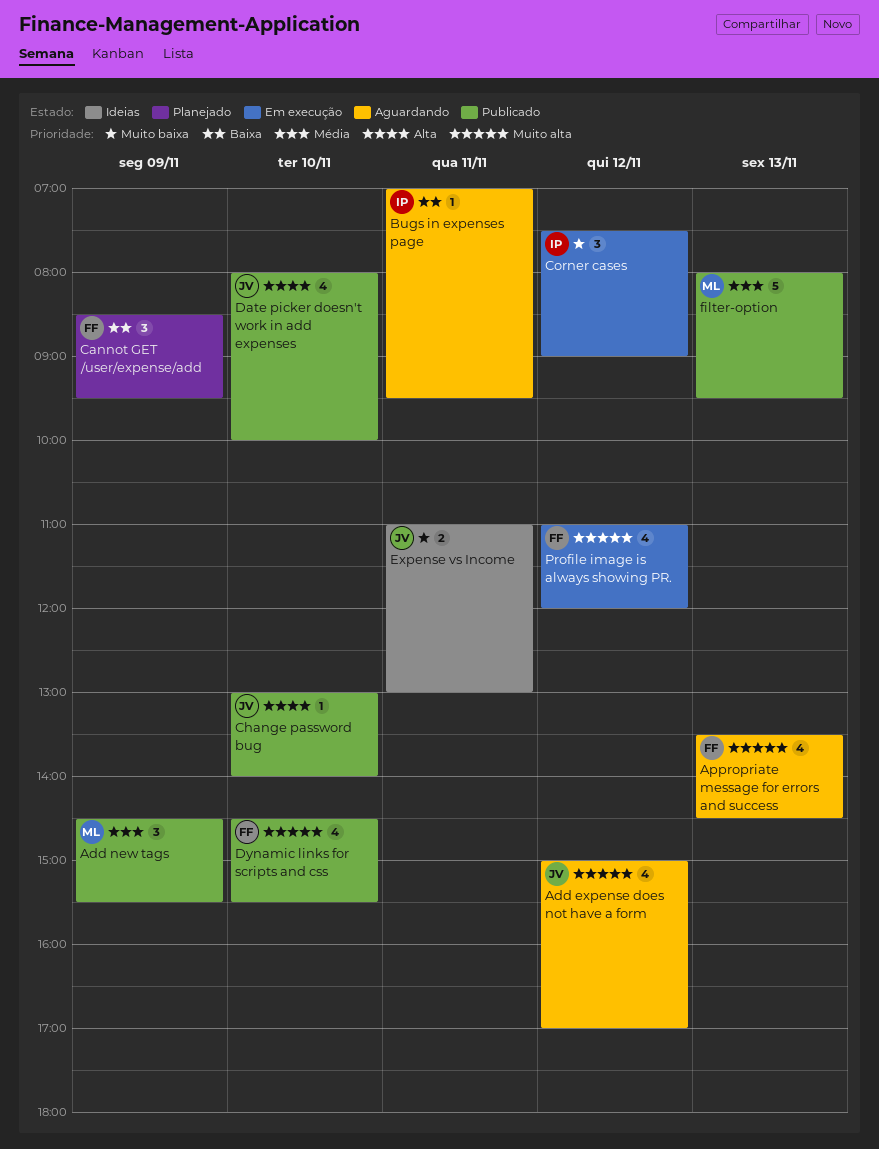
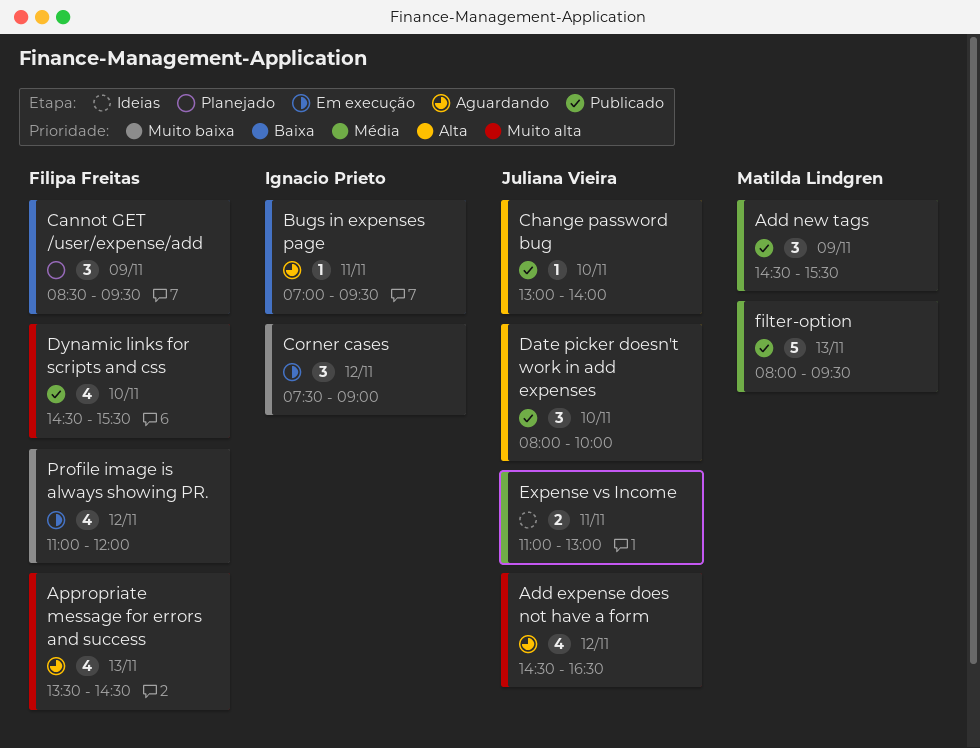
Add expense does not have a form, begins: 15:00 -> 14:30
Add expense does not have a form, ends: 17:00 -> 16:30
Date picker doesn't work in add expenses, estimate: 4 -> 3
Expense vs Income, priority: Muito baixa -> Média
Profile image is always showing PR., priority: Muito alta -> Muito baixa

